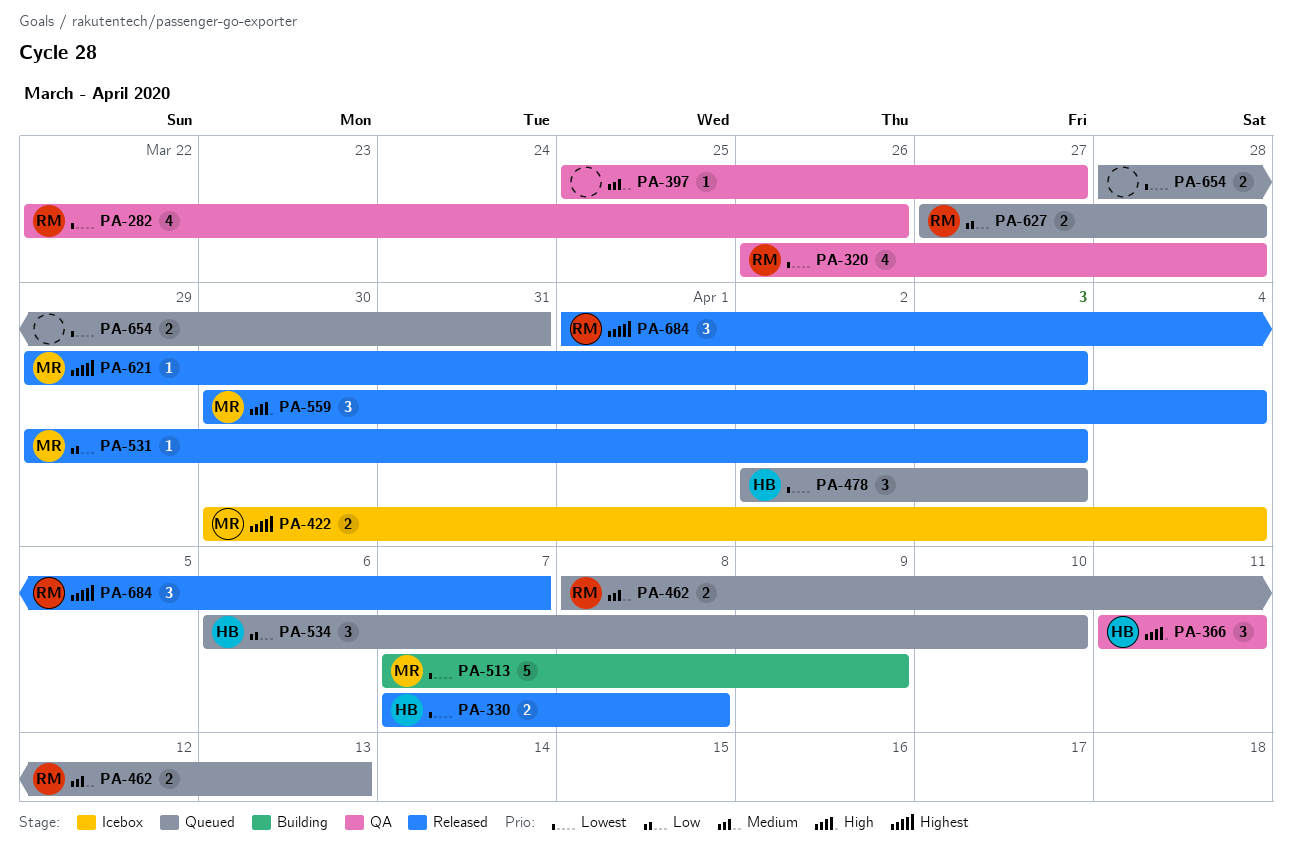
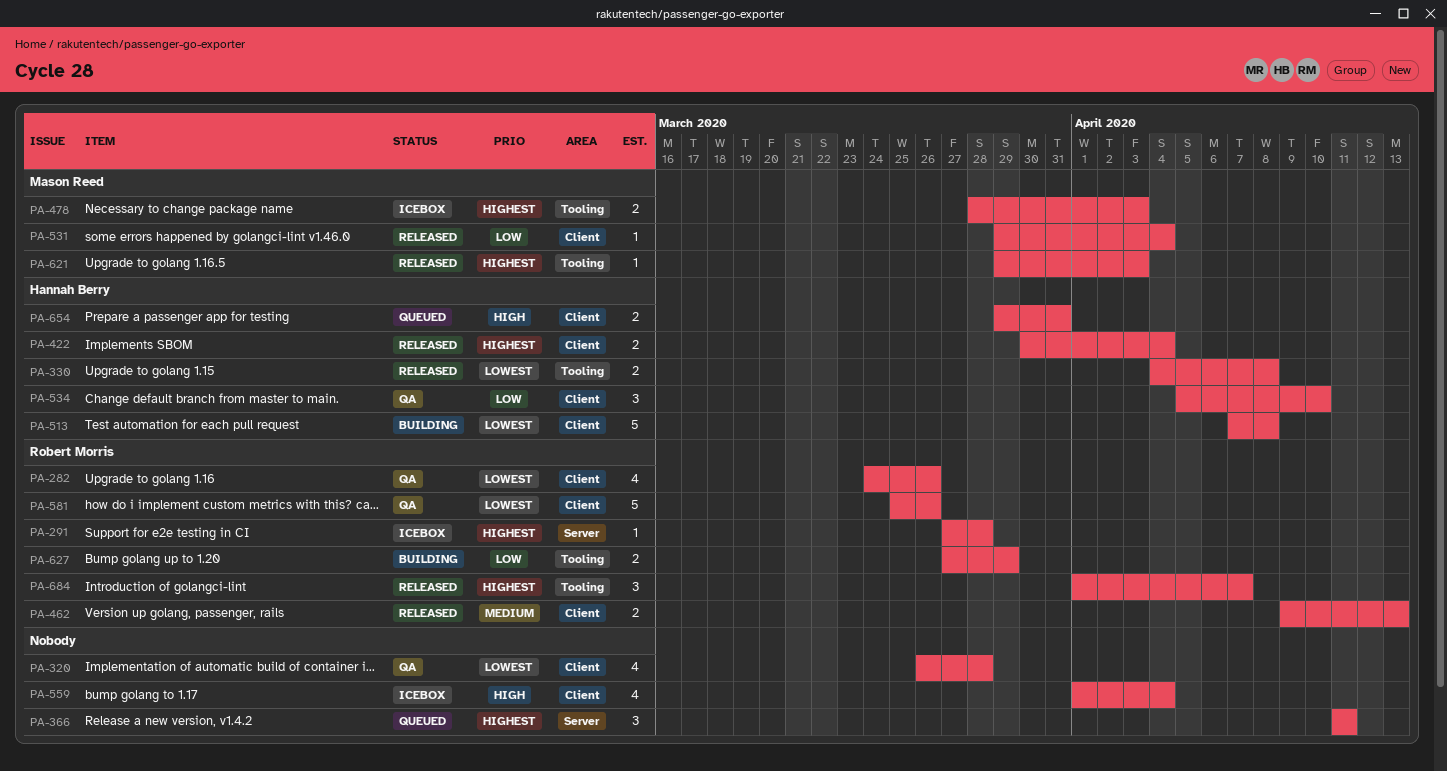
PA-282, start: Mar 22 -> Mar 24
PA-291: none -> present
PA-320, owner: Robert Morris -> none
PA-330, start: Apr 7 -> Apr 4
PA-366, status: QA -> Queued
PA-366, owner: Hannah Berry -> none
PA-366, priority: High -> Highest
PA-397: present -> none
PA-422, status: Icebox -> Released
PA-422, owner: Mason Reed -> Hannah Berry
PA-462, status: Queued -> Released
PA-462, start: Apr 8 -> Apr 9
PA-478, status: Queued -> Icebox
PA-478, owner: Hannah Berry -> Mason Reed
PA-478, priority: Lowest -> Highest
PA-478, estimate: 3 -> 2
PA-478, start: Apr 2 -> Mar 28
PA-513, owner: Mason Reed -> Hannah Berry
PA-513, due: Apr 9 -> Apr 8
PA-531, due: Apr 3 -> Apr 4
PA-534, status: Queued -> QA
PA-534, start: Apr 6 -> Apr 5
PA-559, status: Released -> Icebox
PA-559, owner: Mason Reed -> none
PA-559, estimate: 3 -> 4
PA-559, start: Mar 30 -> Apr 1
PA-581: none -> present
PA-627, status: Queued -> Building
PA-627, due: Mar 28 -> Mar 29
PA-654, owner: none -> Hannah Berry
PA-654, priority: Lowest -> High
PA-654, start: Mar 28 -> Mar 29

